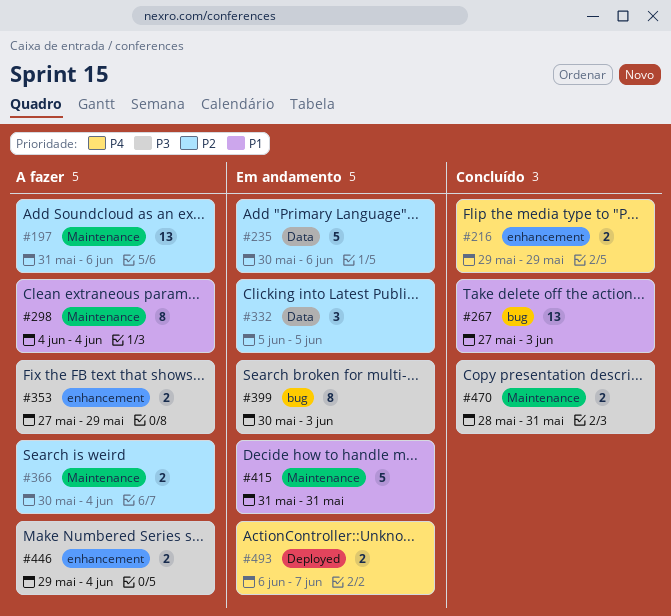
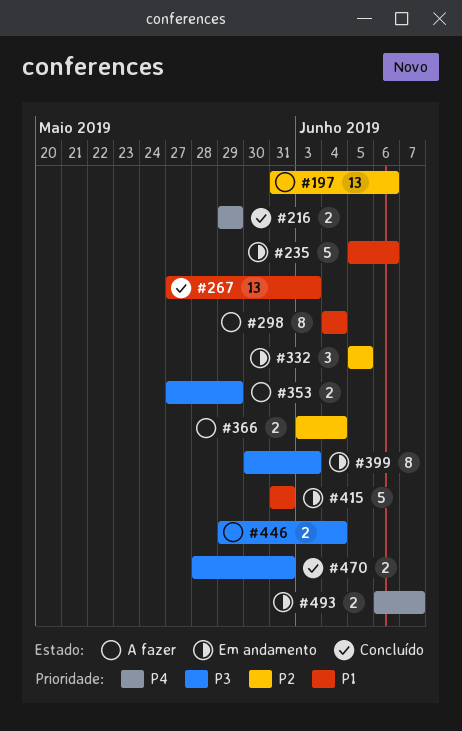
#235, priority: P2 -> P1
#235, start: May 30 -> Jun 5
#366, start: May 30 -> Jun 3

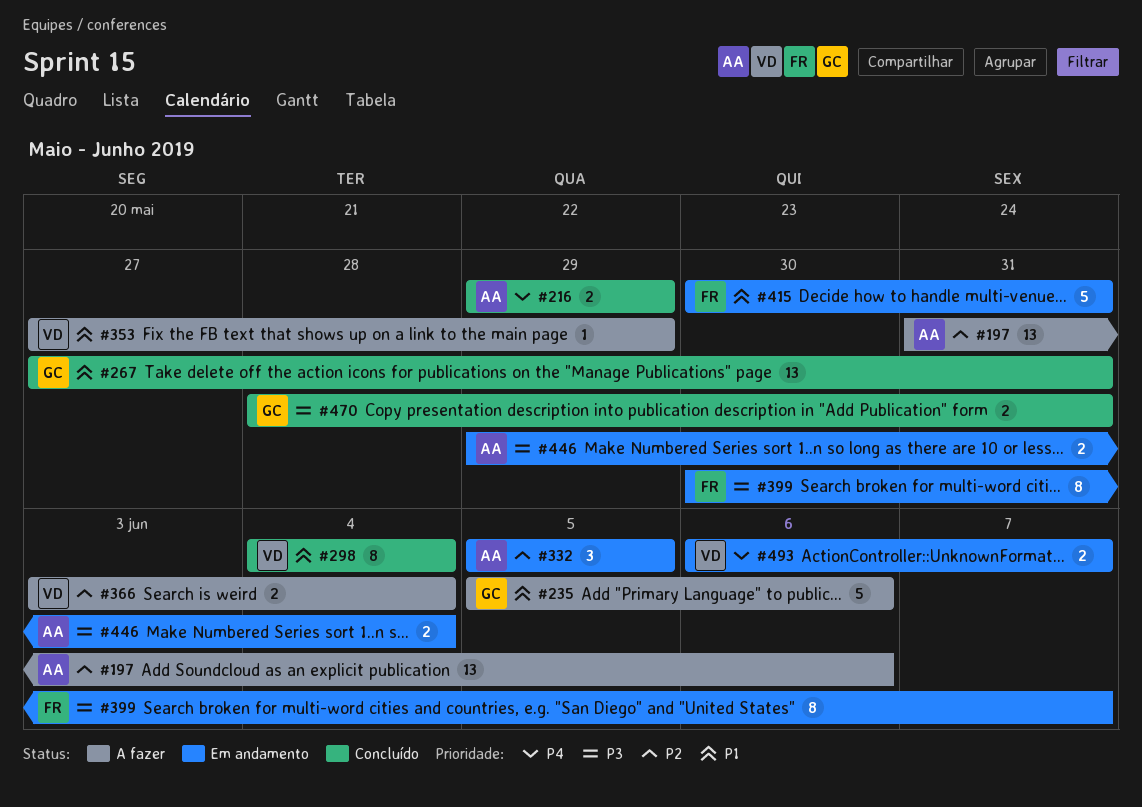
#235, status: Em andamento -> A fazer
#267, due: Jun 3 -> May 31
#298, status: A fazer -> Concluído
#353, priority: P3 -> P1
#353, estimate: 2 -> 1
#399, due: Jun 3 -> Jun 7
#415, start: May 31 -> May 30
#446, status: A fazer -> Em andamento

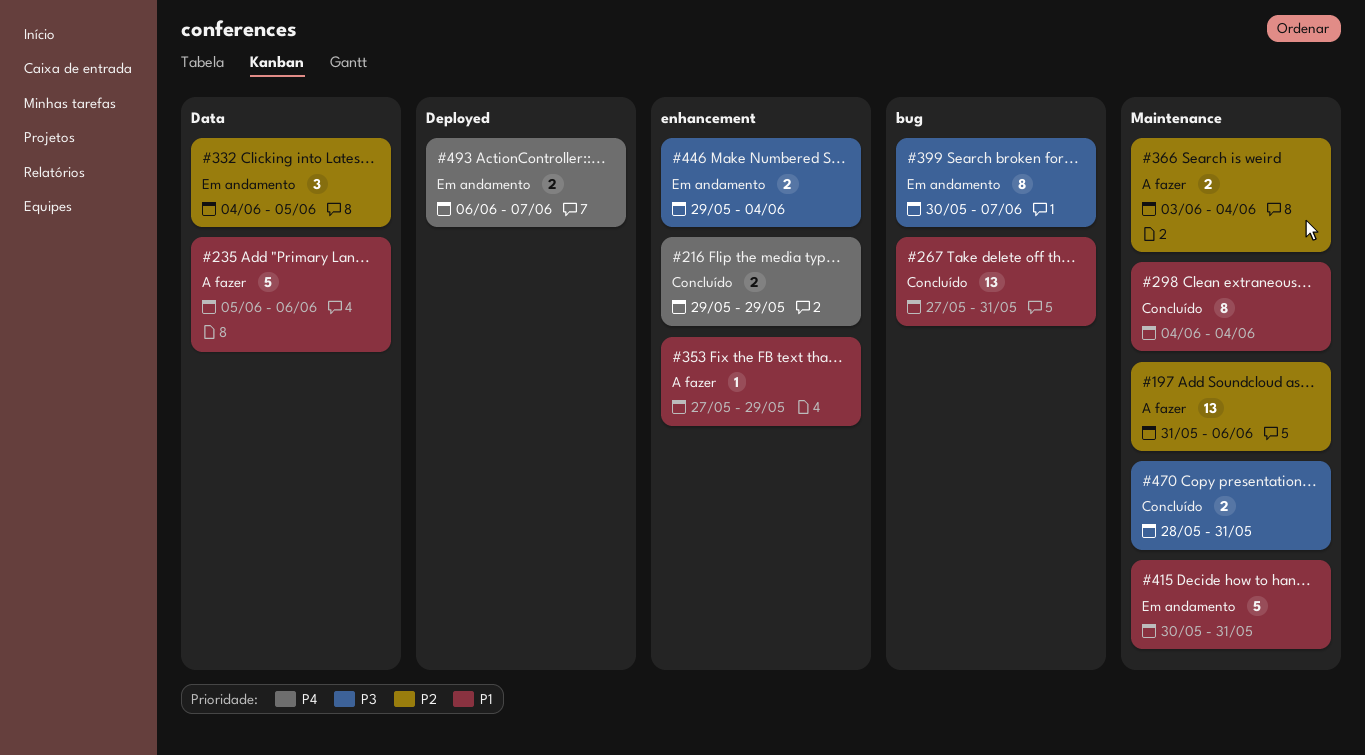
#332, start: Jun 5 -> Jun 4

